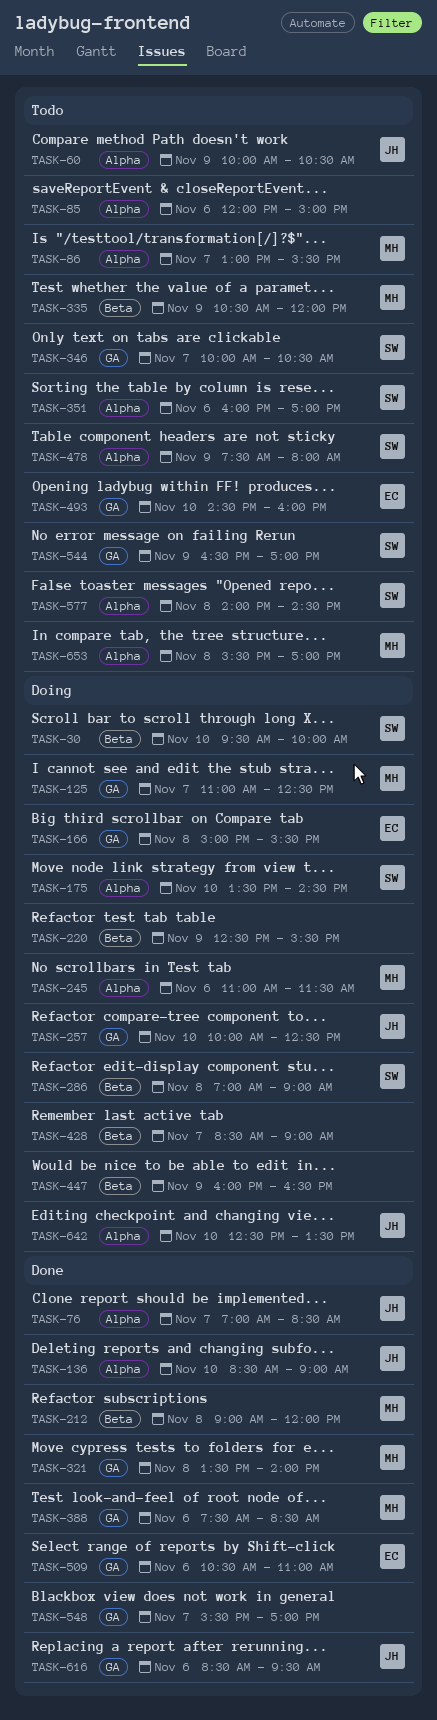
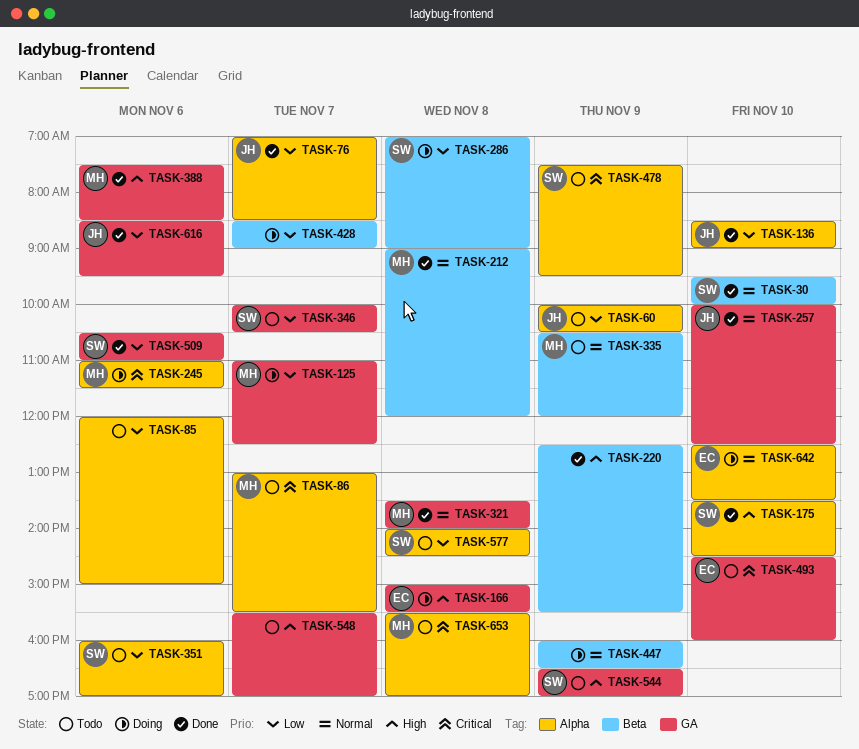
TASK-30, status: Doing -> Done
TASK-175, status: Doing -> Done
TASK-220, status: Doing -> Done
TASK-257, status: Doing -> Done
TASK-478, ends: 08:00 -> 09:30
TASK-509, owner: EC -> SW
TASK-548, status: Done -> Todo
TASK-642, owner: JH -> EC

